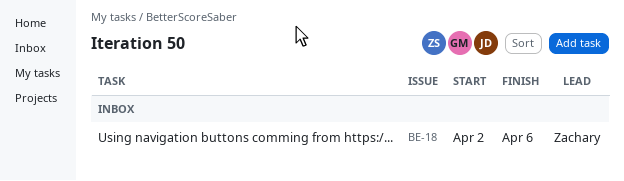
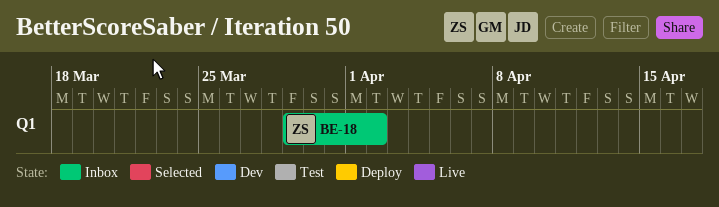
BE-18, start: Apr 2 -> Mar 29
BE-18, due: Apr 6 -> Apr 2

